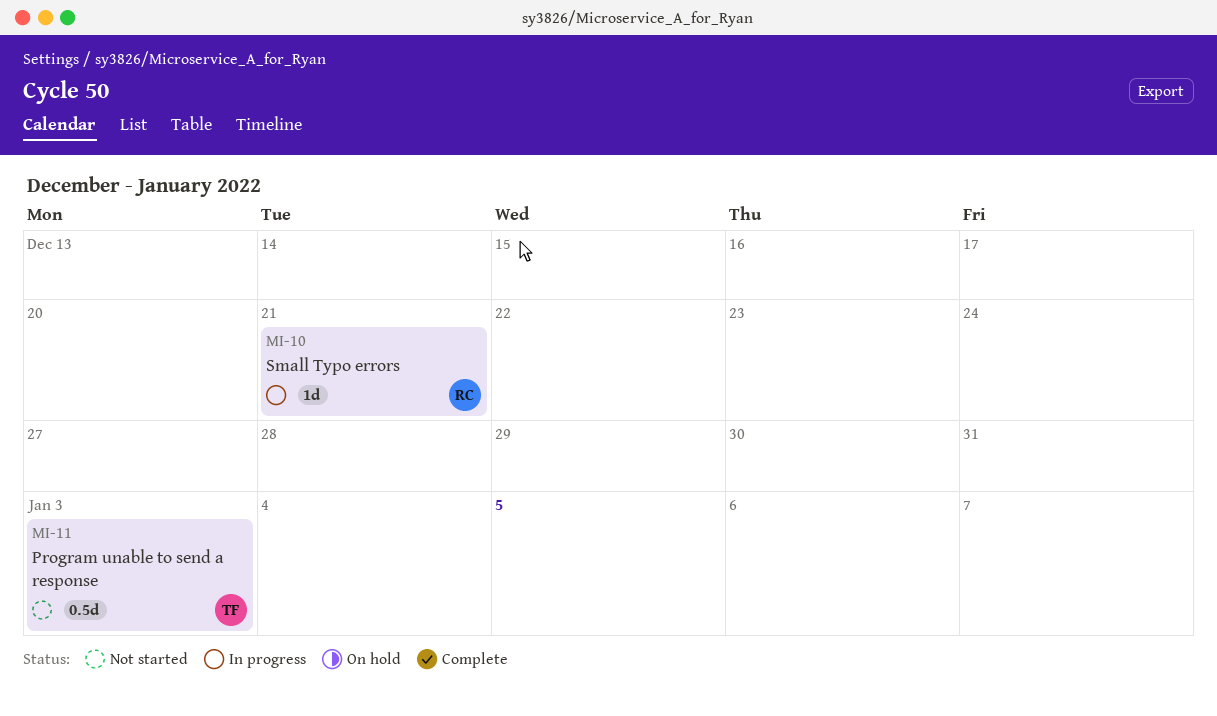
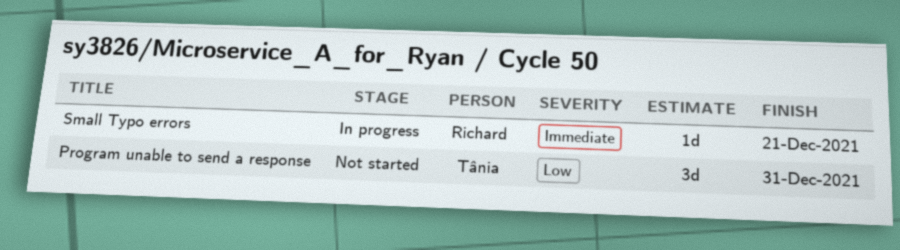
Program unable to send a response, estimate: 0.5d -> 3d
Program unable to send a response, due: Jan 3 -> Dec 31

